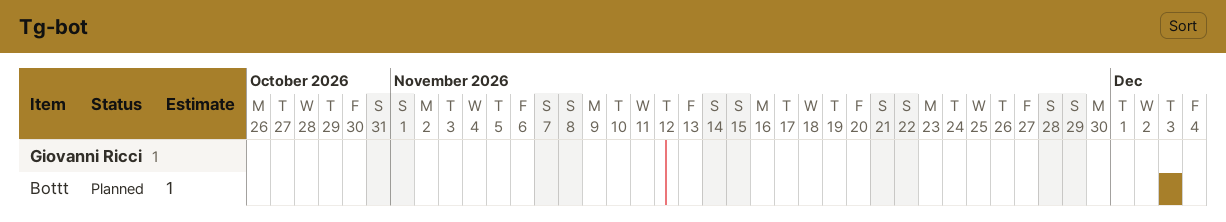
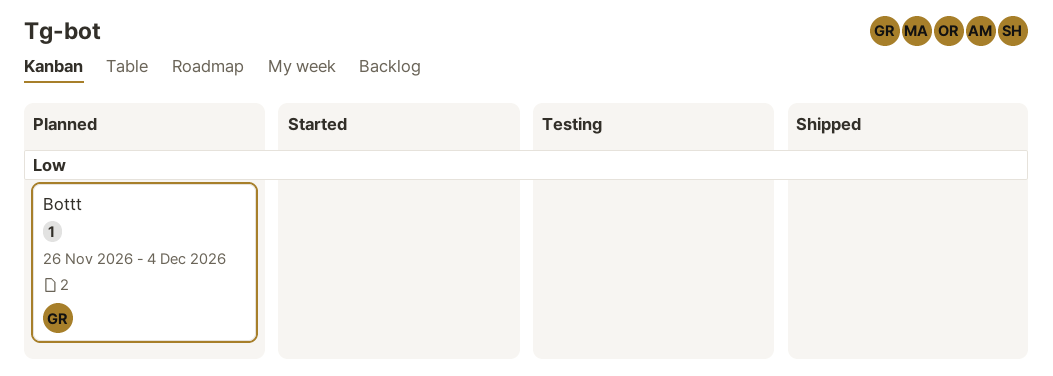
Bottt, start: Dec 3 -> Nov 26
Bottt, due: Dec 3 -> Dec 4

